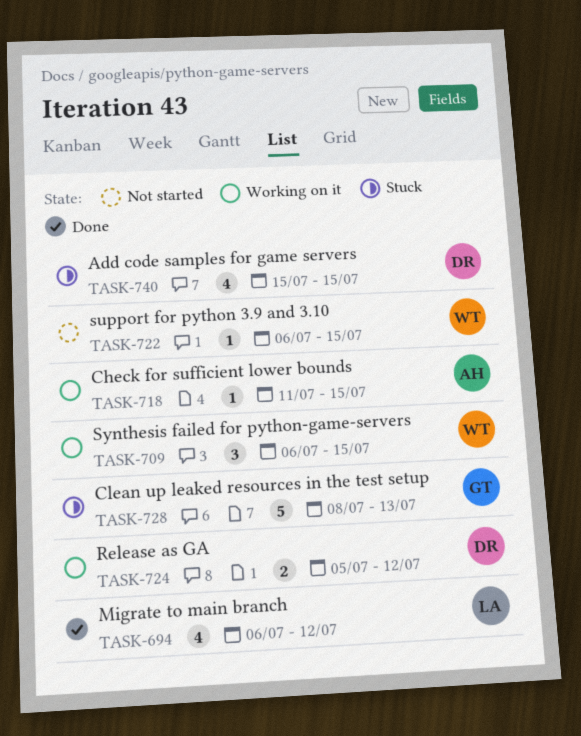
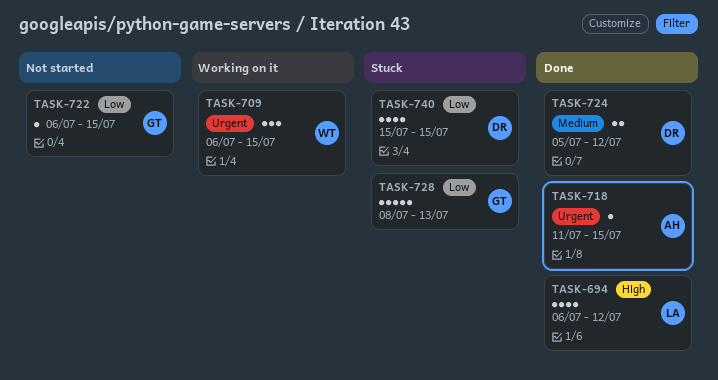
TASK-718, status: Working on it -> Done
TASK-722, owner: WT -> GT
TASK-724, status: Working on it -> Done

